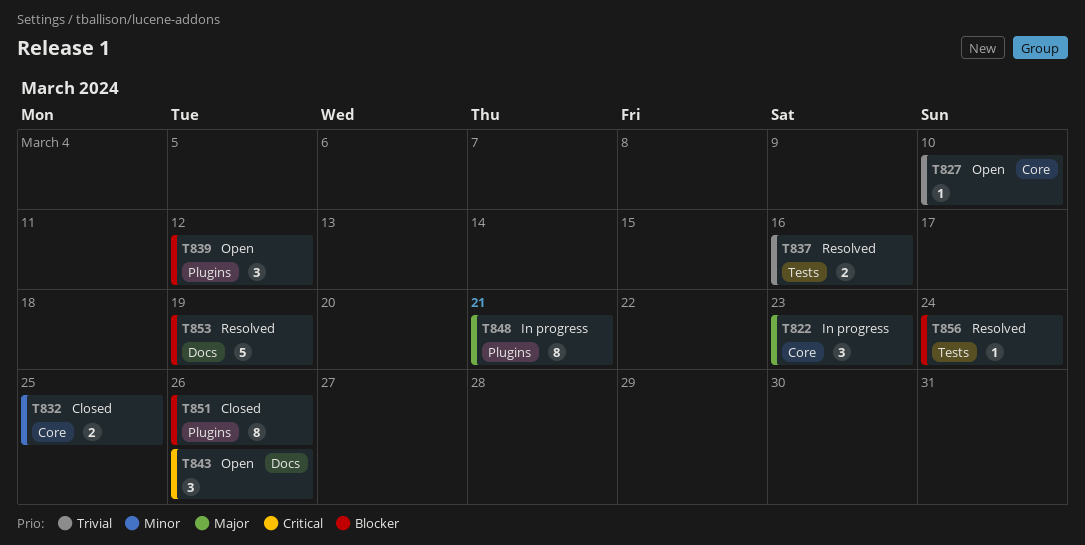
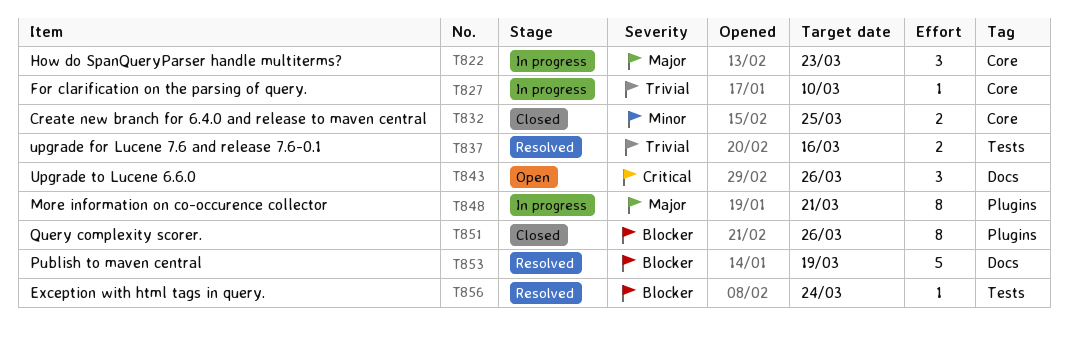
T827, status: Open -> In progress
T839: present -> none

